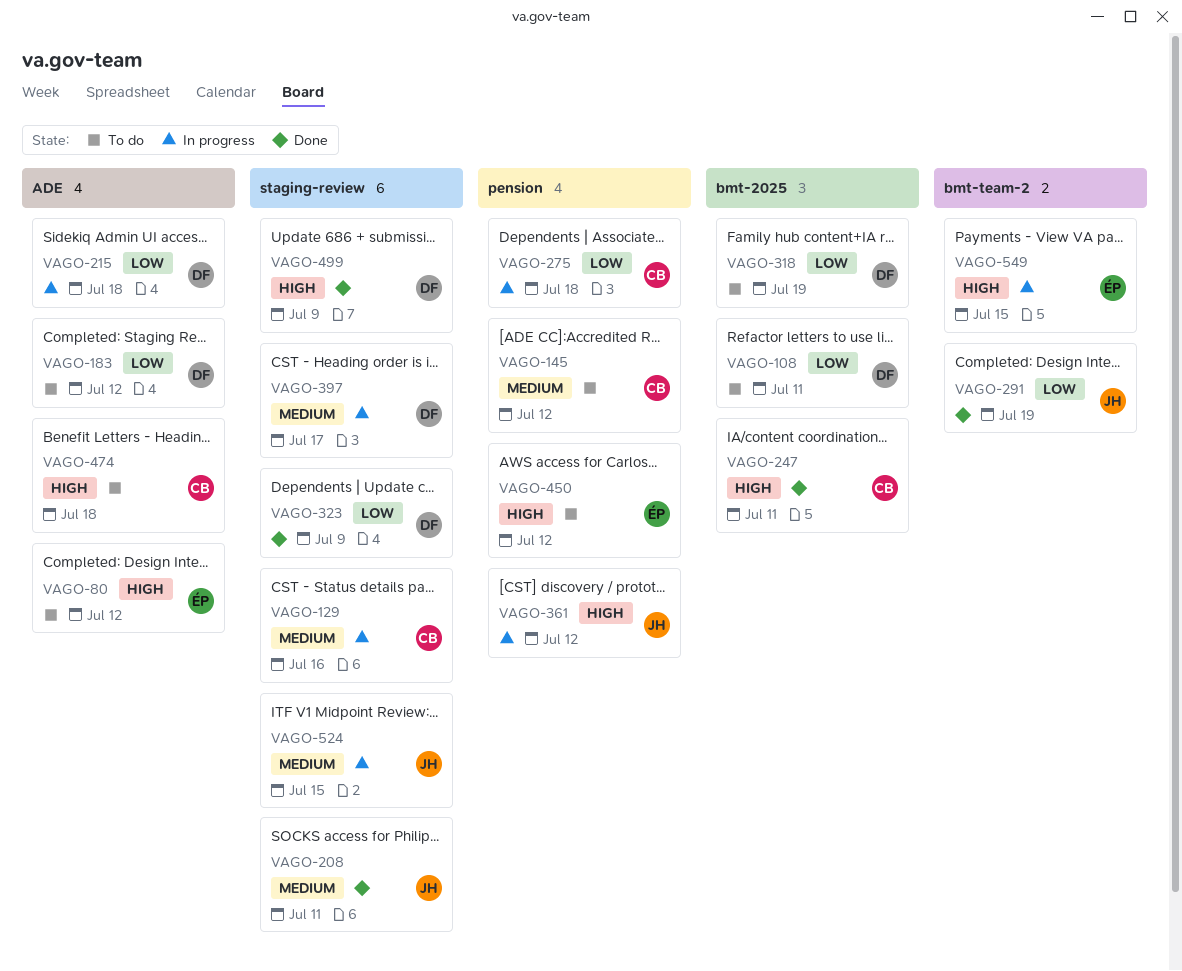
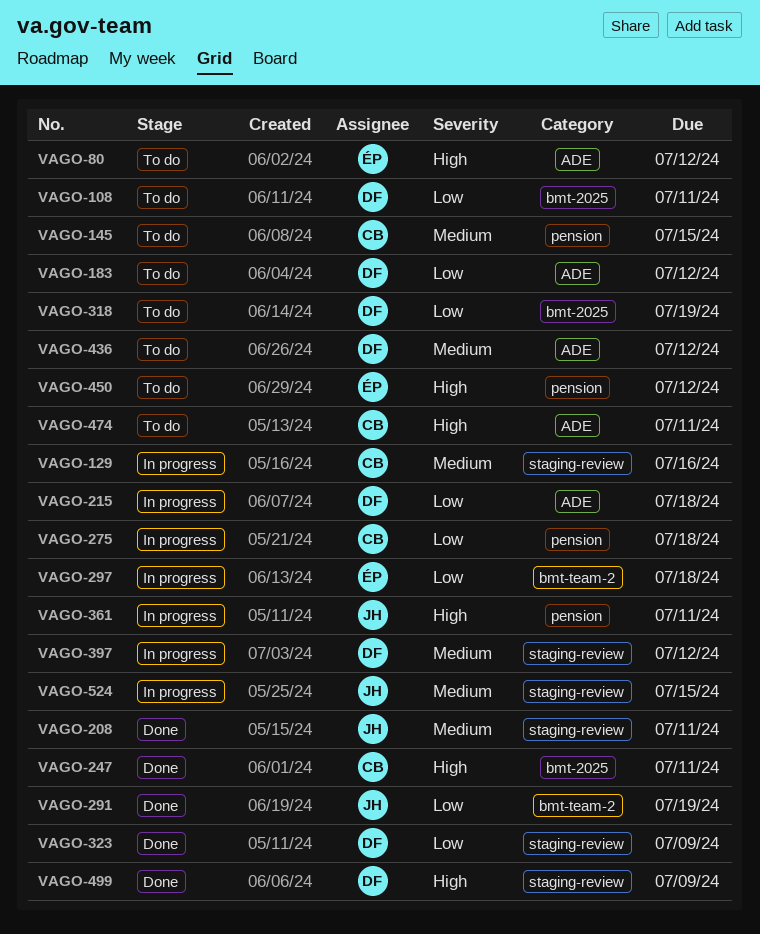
VAGO-145, due: Jul 12 -> Jul 15
VAGO-297: none -> present
VAGO-361, due: Jul 12 -> Jul 11
VAGO-397, due: Jul 17 -> Jul 12
VAGO-436: none -> present
VAGO-474, due: Jul 18 -> Jul 11
VAGO-549: present -> none

